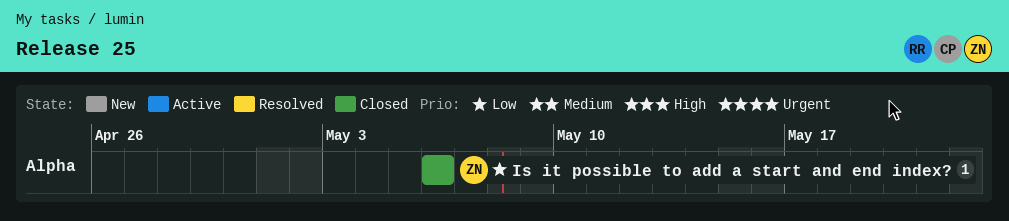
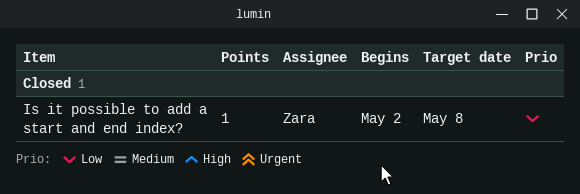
Is it possible to add a start and end index?, start: May 6 -> May 2
Is it possible to add a start and end index?, due: May 6 -> May 8

